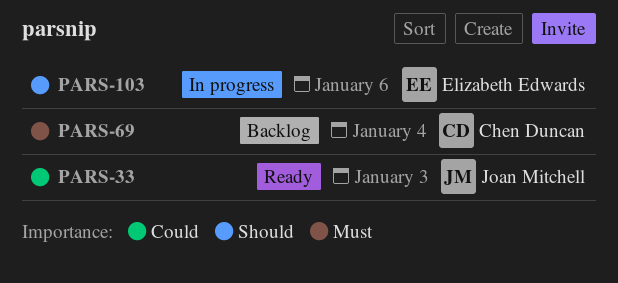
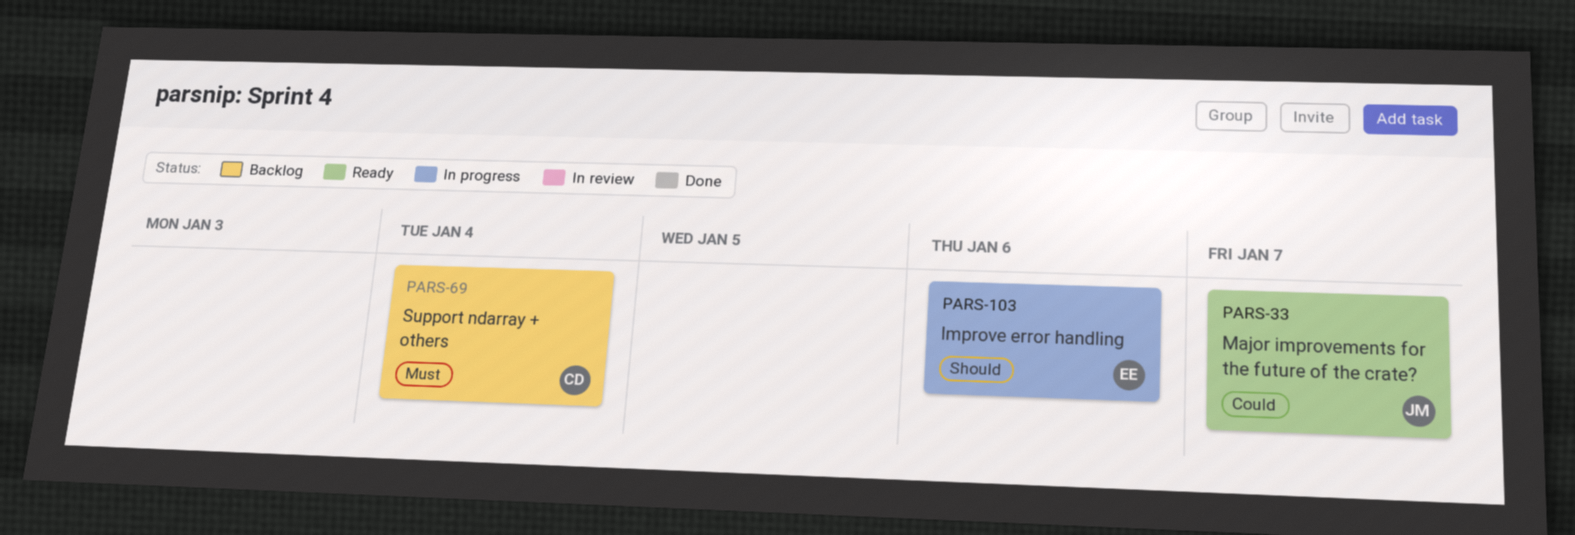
PARS-33, due: Jan 3 -> Jan 7

